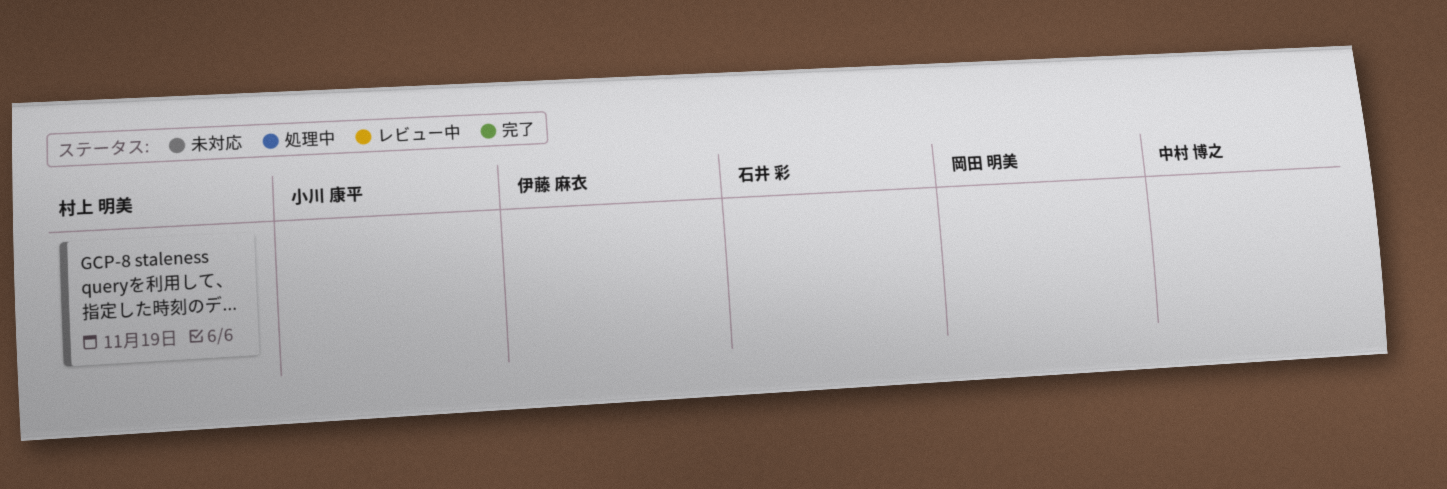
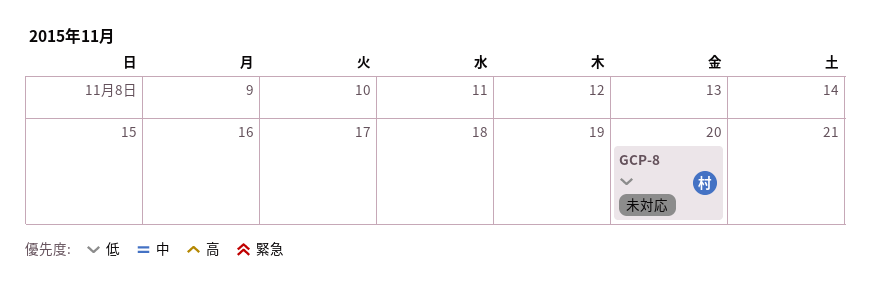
GCP-8, due: Nov 19 -> Nov 20

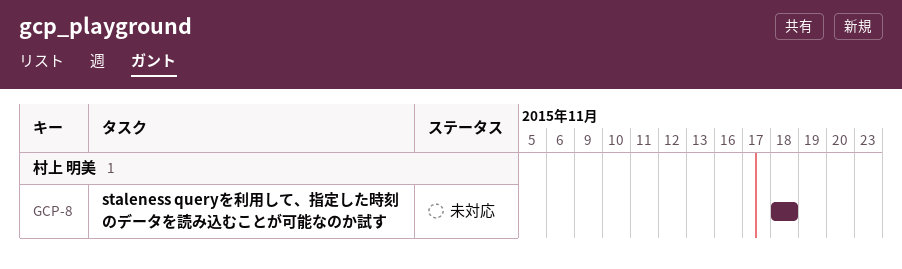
GCP-8, due: Nov 20 -> Nov 18

